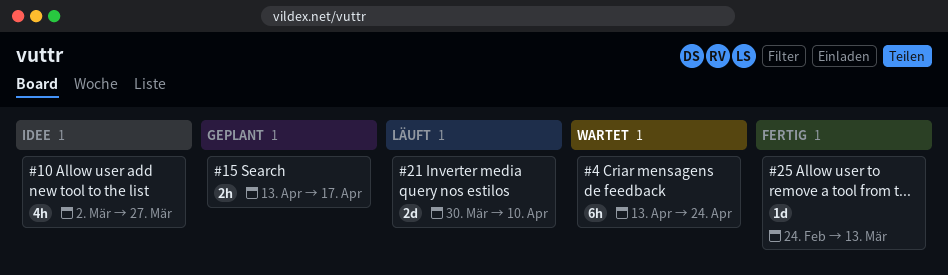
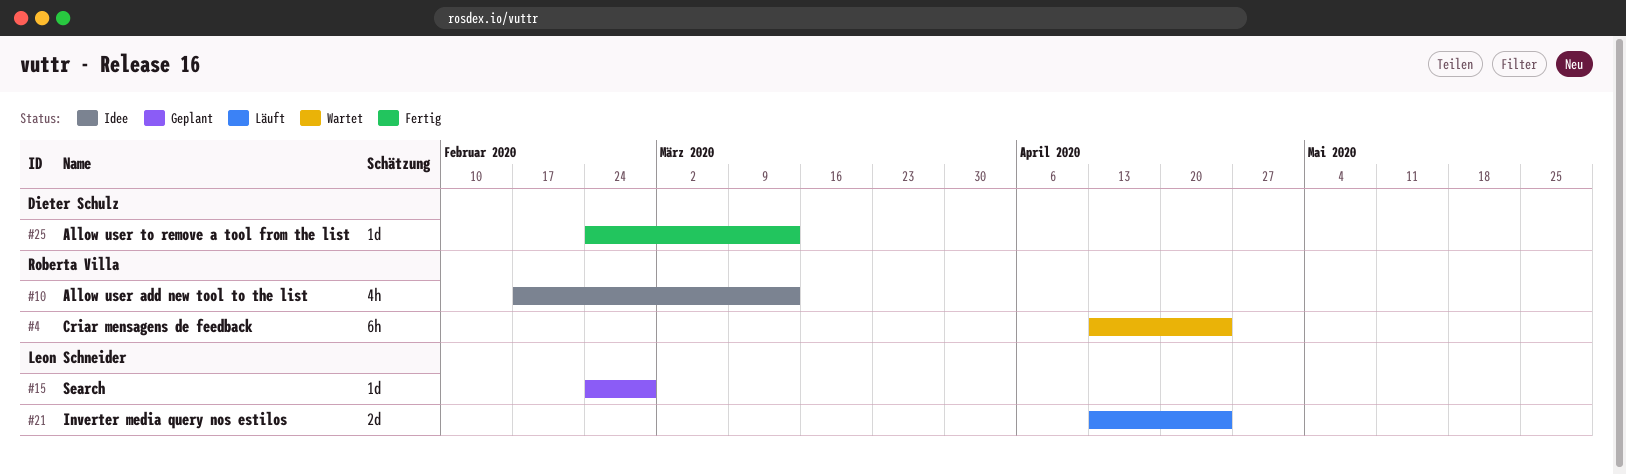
#10, start: Mar 2 -> Feb 17
#10, due: Mar 27 -> Mar 13
#15, estimate: 2h -> 1d
#15, start: Apr 13 -> Feb 24
#15, due: Apr 17 -> Feb 28
#21, start: Mar 30 -> Apr 13
#21, due: Apr 10 -> Apr 24

